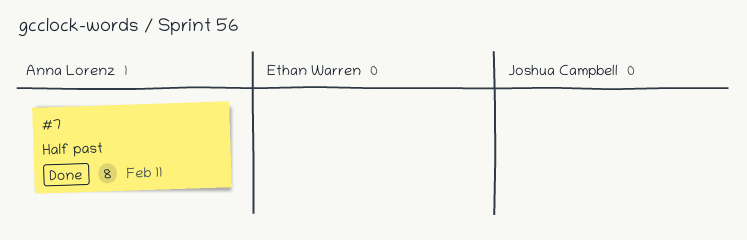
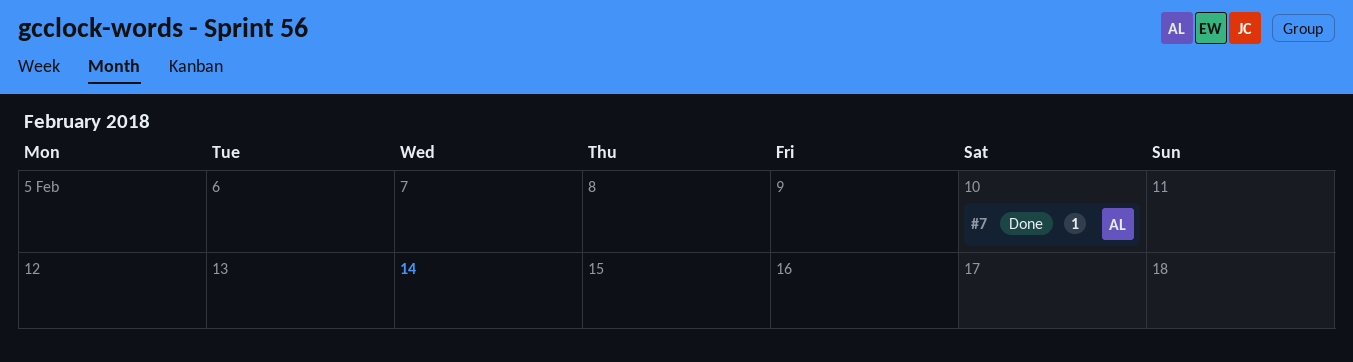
#7, estimate: 8 -> 1
#7, due: Feb 11 -> Feb 10

